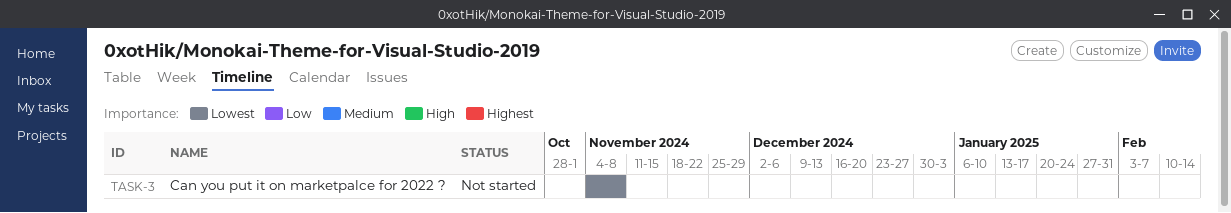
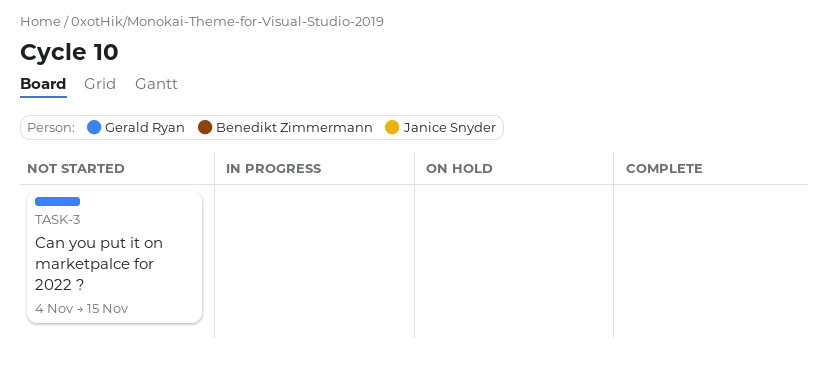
TASK-3, due: Nov 8 -> Nov 15

